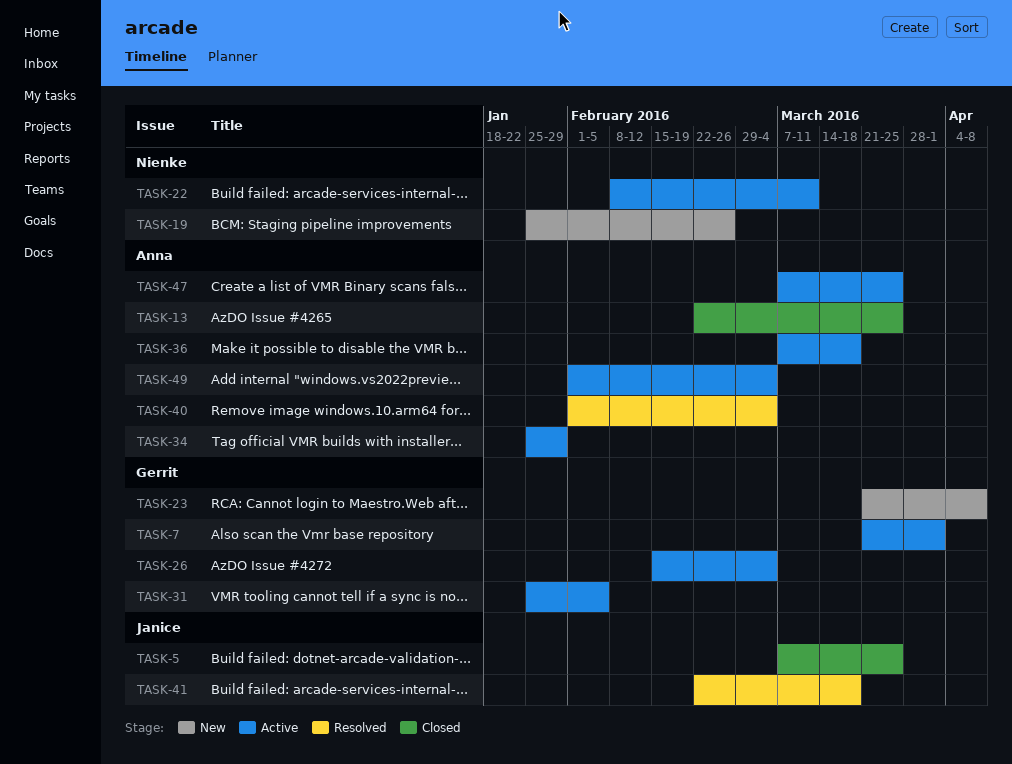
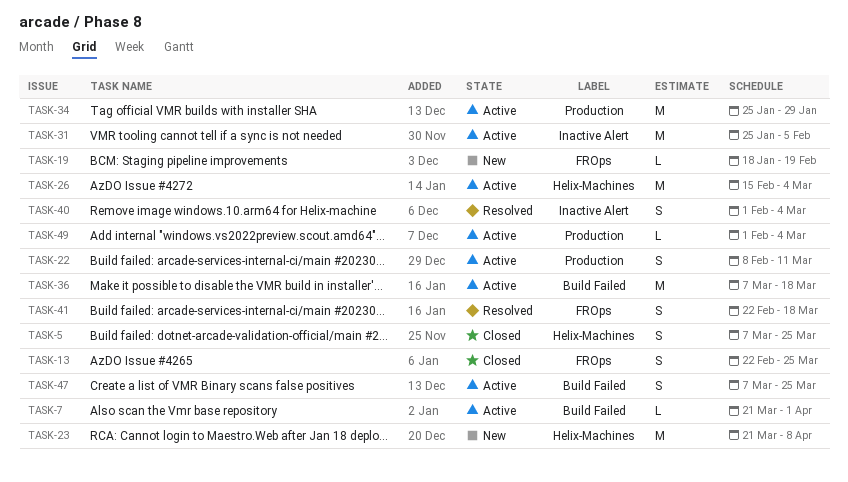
TASK-19, start: Jan 25 -> Jan 18
TASK-19, due: Feb 26 -> Feb 19

